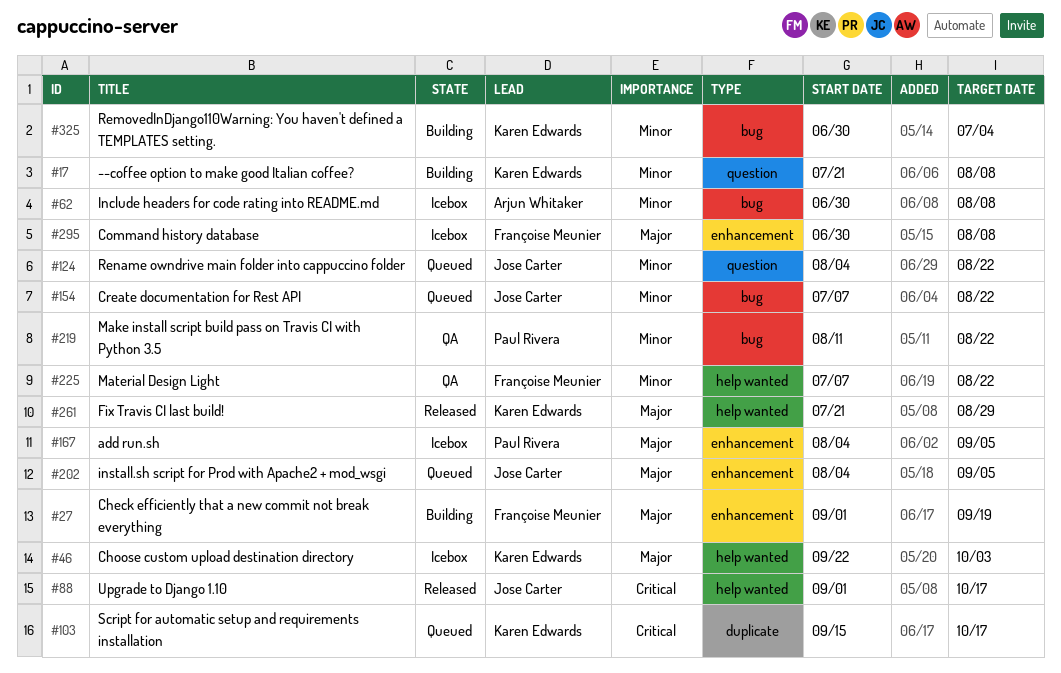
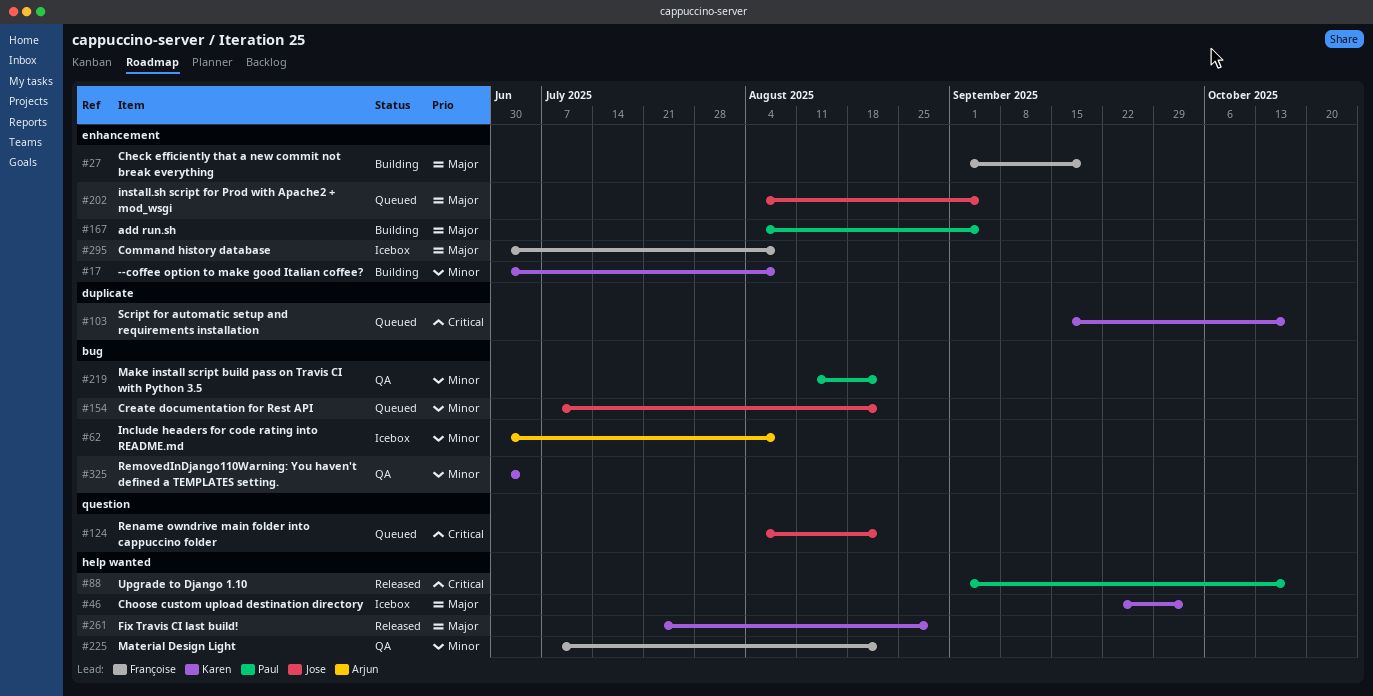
#17, label: question -> enhancement
#17, start: Jul 21 -> Jun 30
#88, owner: Jose Carter -> Paul Rivera
#124, priority: Minor -> Critical
#167, status: Icebox -> Building
#325, status: Building -> QA

